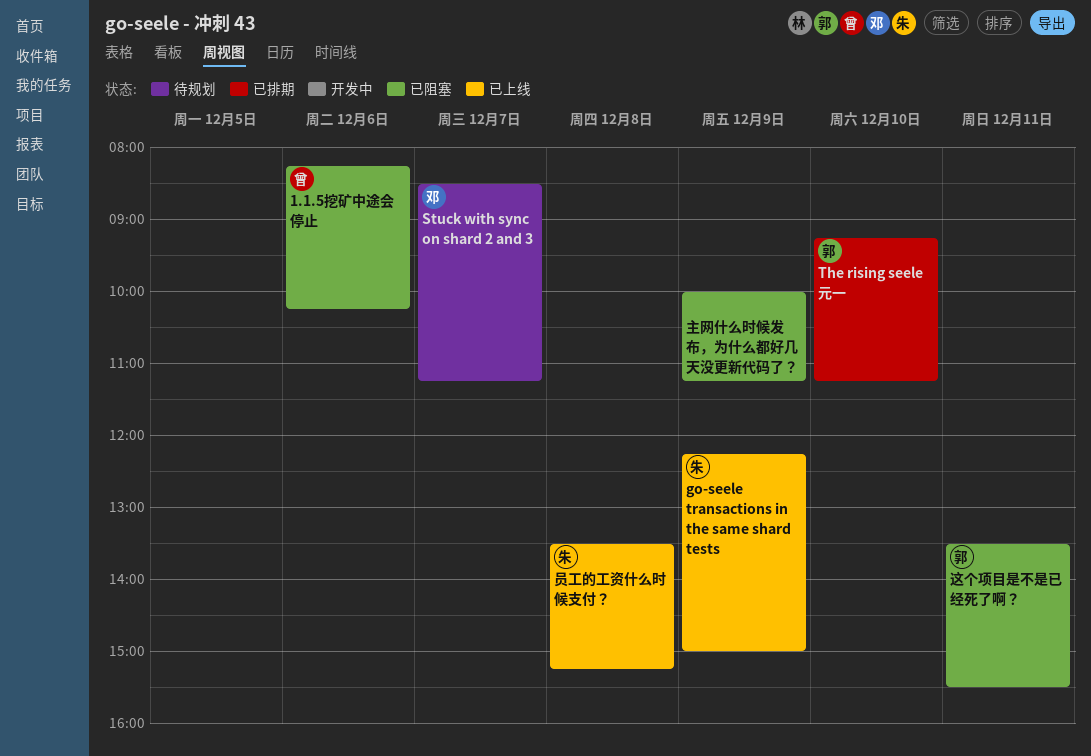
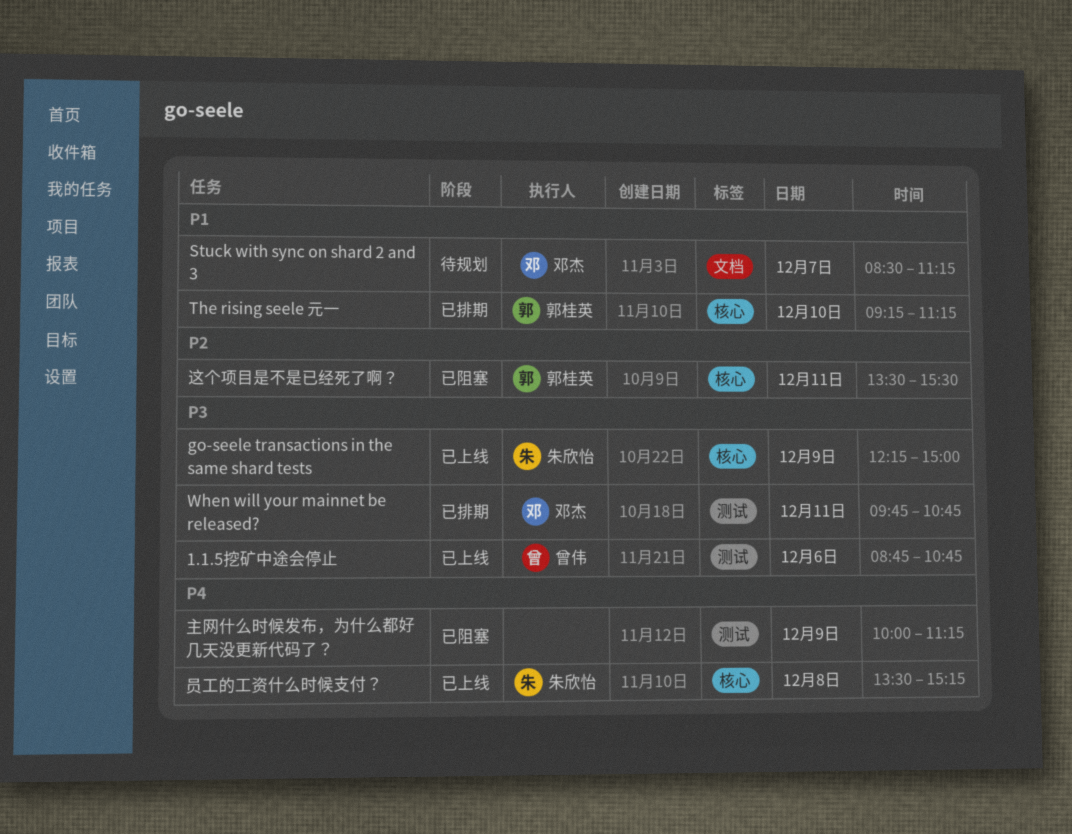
1.1.5挖矿中途会停止, status: 已阻塞 -> 已上线
1.1.5挖矿中途会停止, begins: 08:15 -> 08:45
1.1.5挖矿中途会停止, ends: 10:15 -> 10:45
When will your mainnet be released?: none -> present

